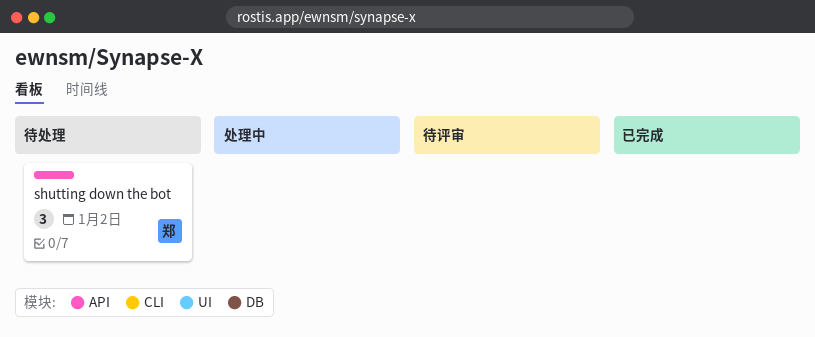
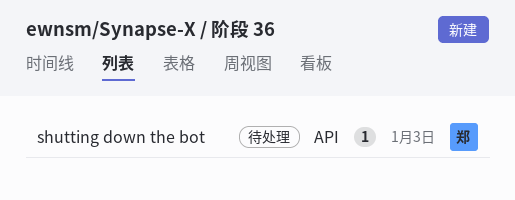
shutting down the bot, estimate: 3 -> 1
shutting down the bot, due: Jan 2 -> Jan 3

